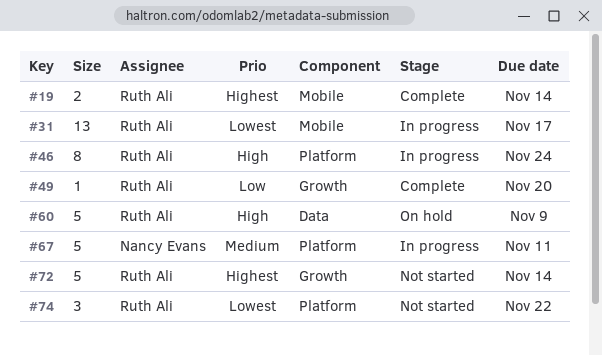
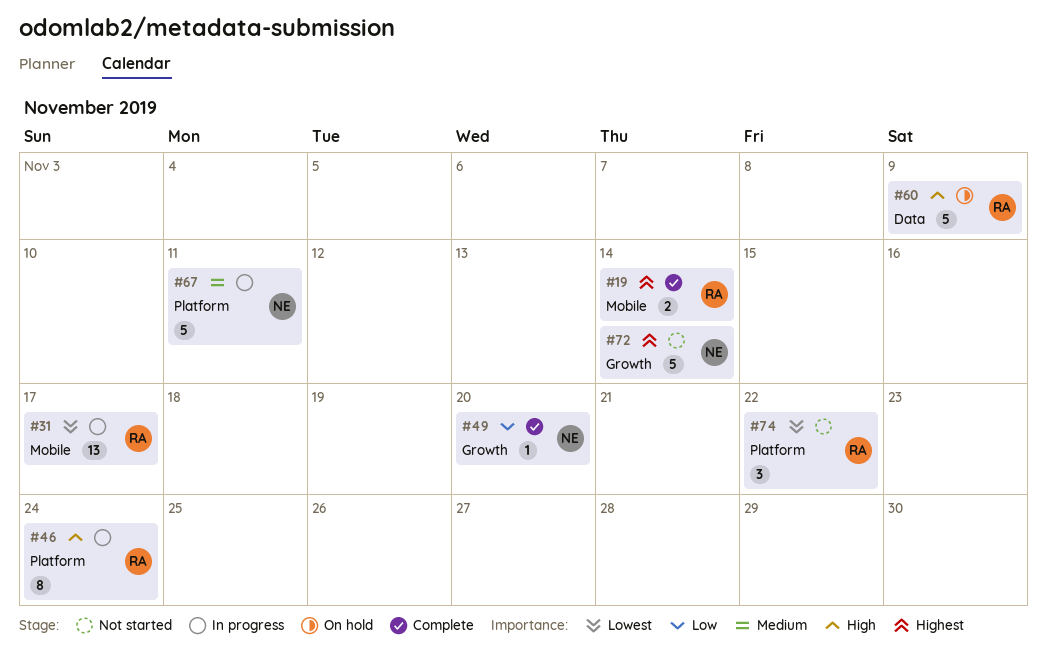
#49, owner: Ruth Ali -> Nancy Evans
#72, owner: Ruth Ali -> Nancy Evans

